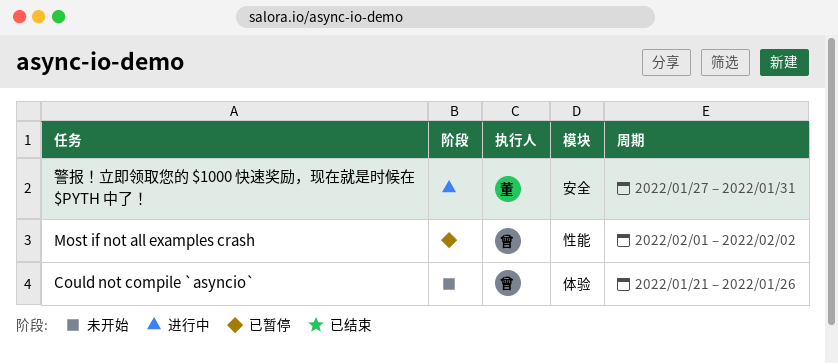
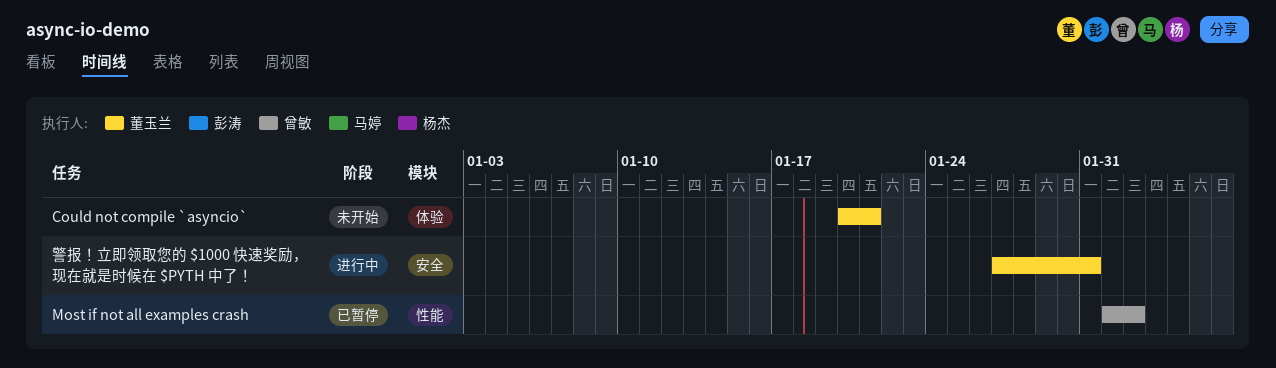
Could not compile `asyncio`, owner: 曾敏 -> 董玉兰
Could not compile `asyncio`, start: Jan 21 -> Jan 20
Could not compile `asyncio`, due: Jan 26 -> Jan 21

